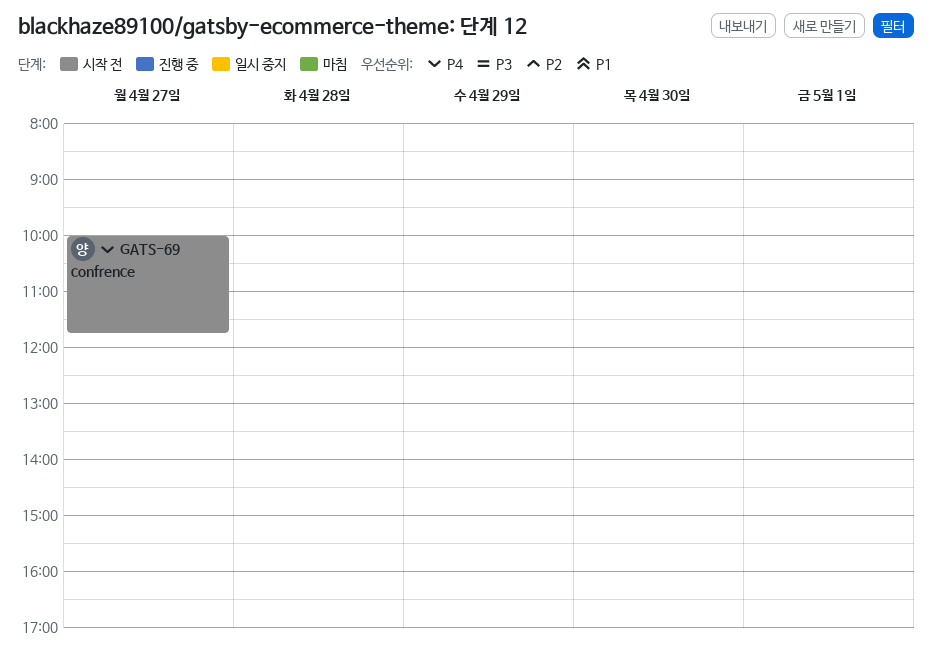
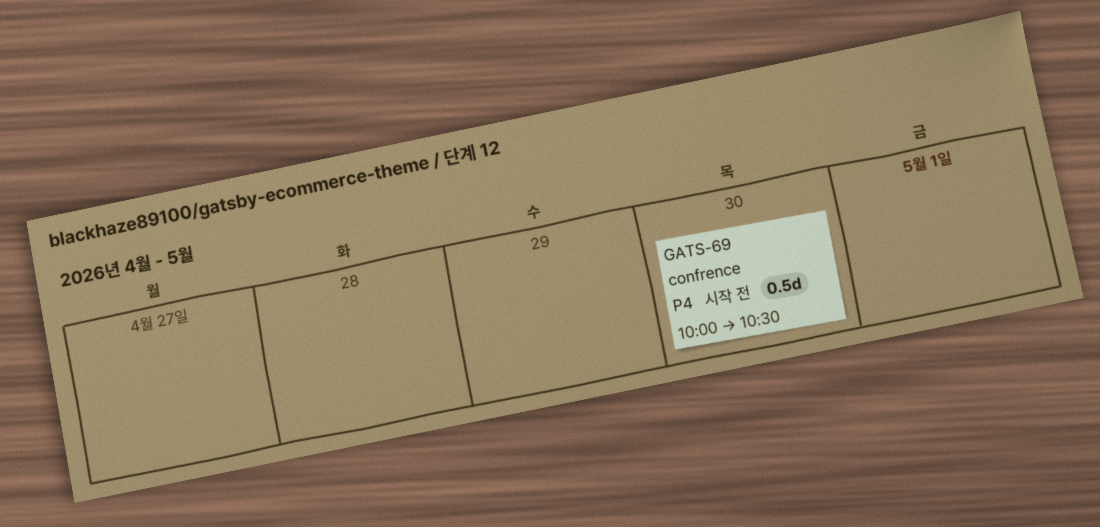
GATS-69, day: Apr 27 -> Apr 30
GATS-69, ends: 11:45 -> 10:30

